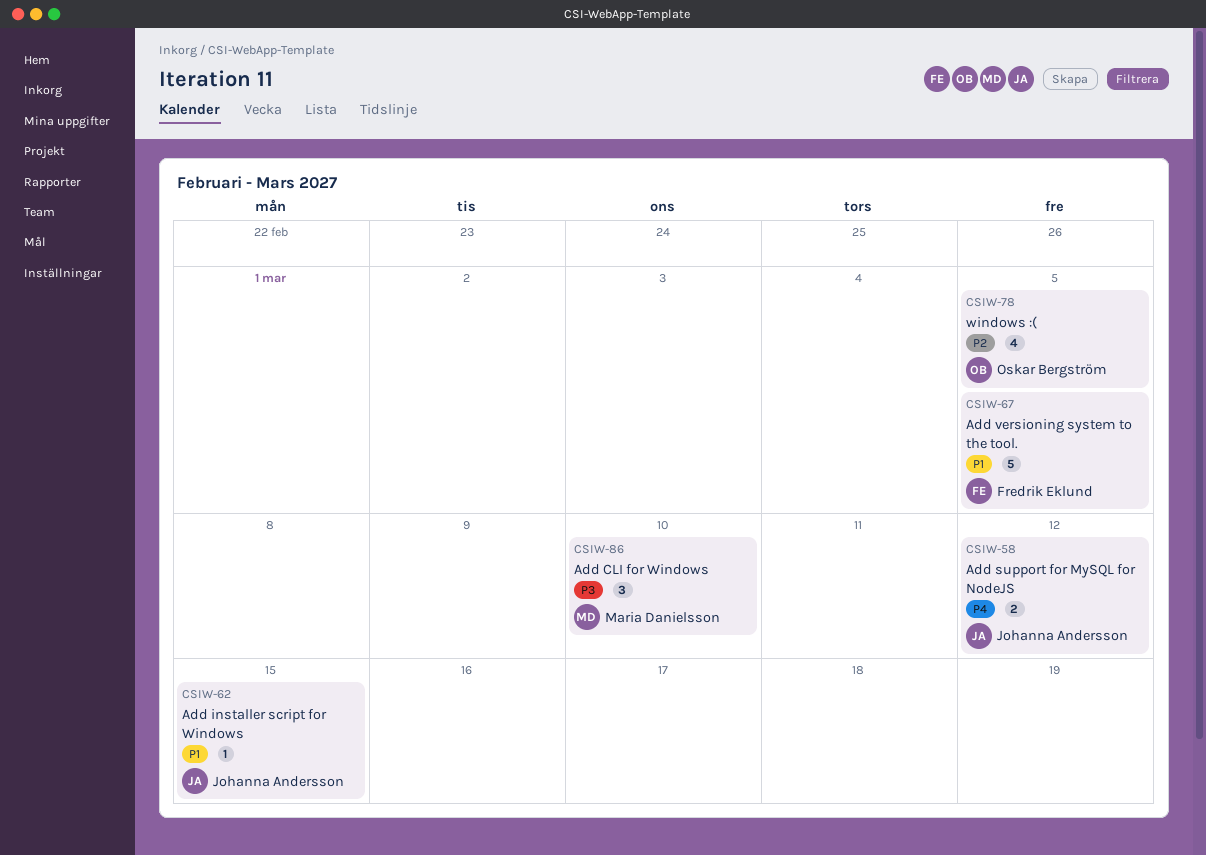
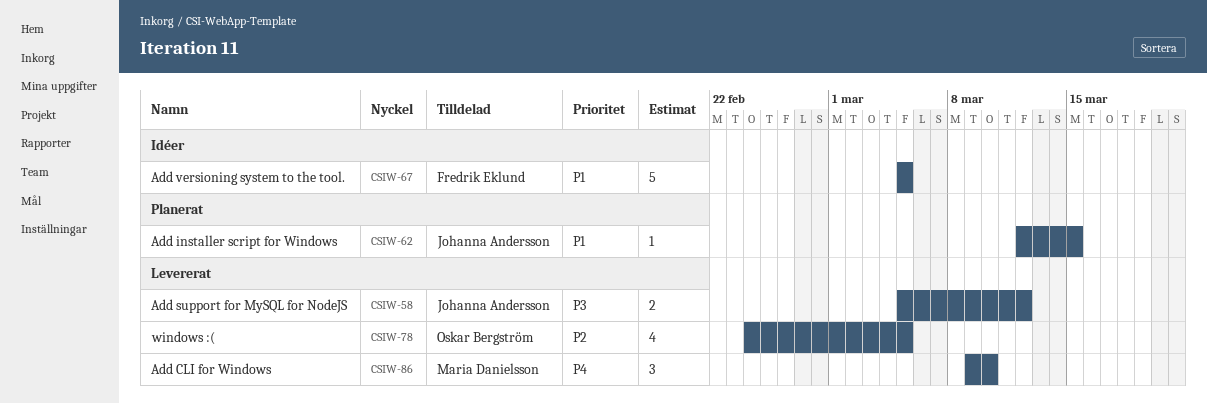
CSIW-58, priority: P4 -> P3
CSIW-86, priority: P3 -> P4

